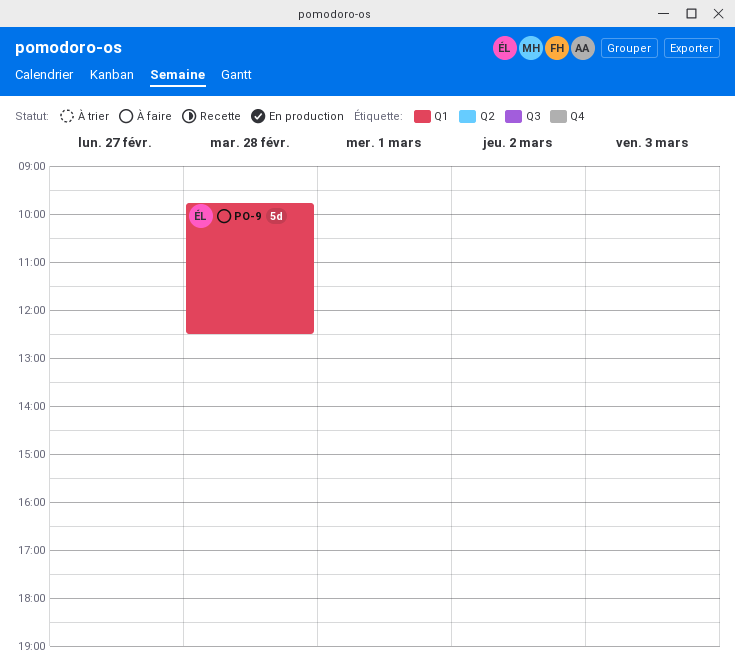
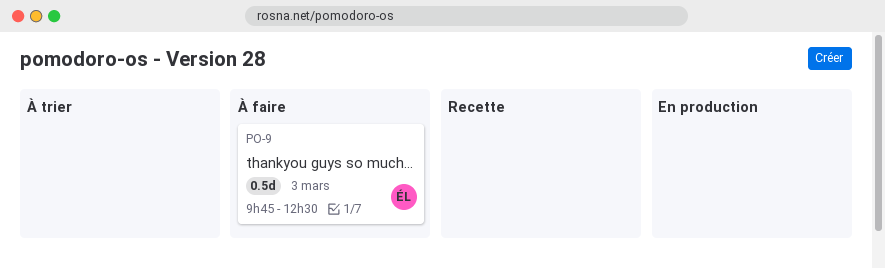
PO-9, estimate: 5d -> 0.5d
PO-9, day: Feb 28 -> Mar 3

